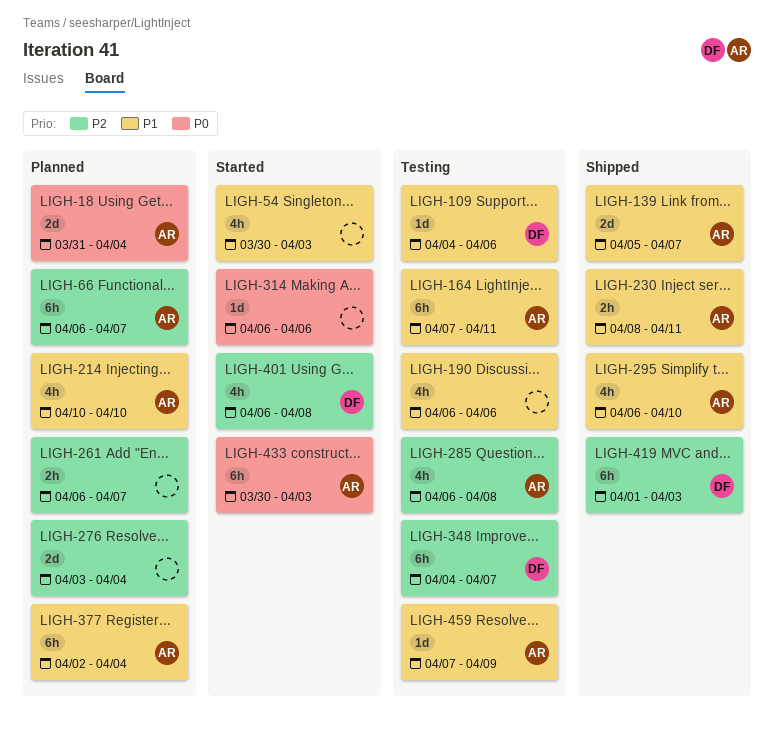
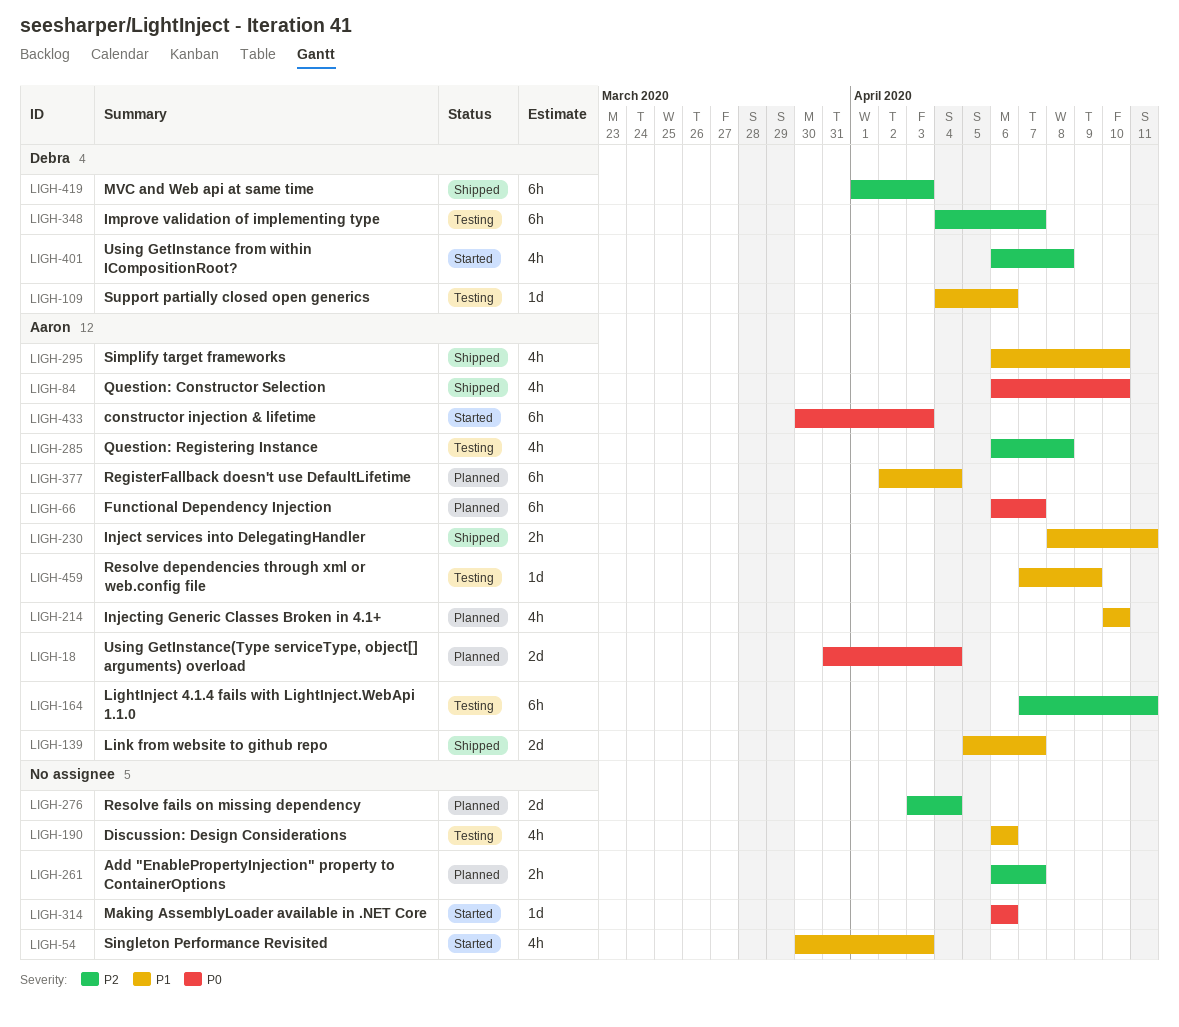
LIGH-66, priority: P2 -> P0
LIGH-84: none -> present
LIGH-164, priority: P1 -> P2

